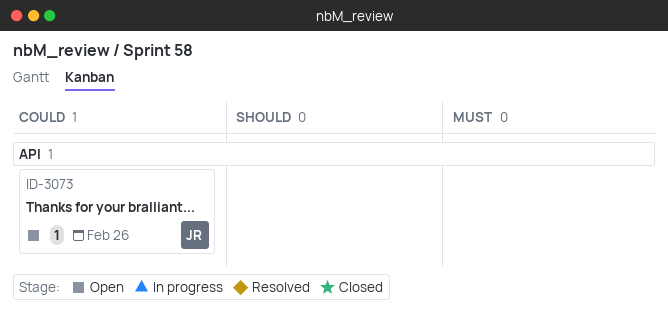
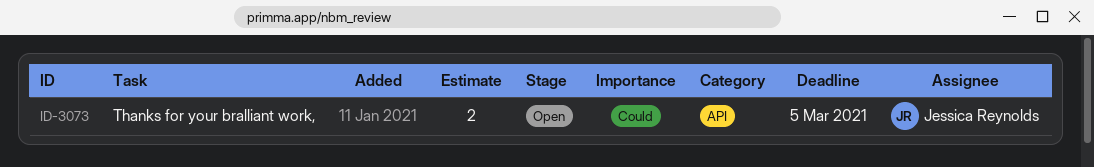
ID-3073, estimate: 1 -> 2
ID-3073, due: Feb 26 -> Mar 5

